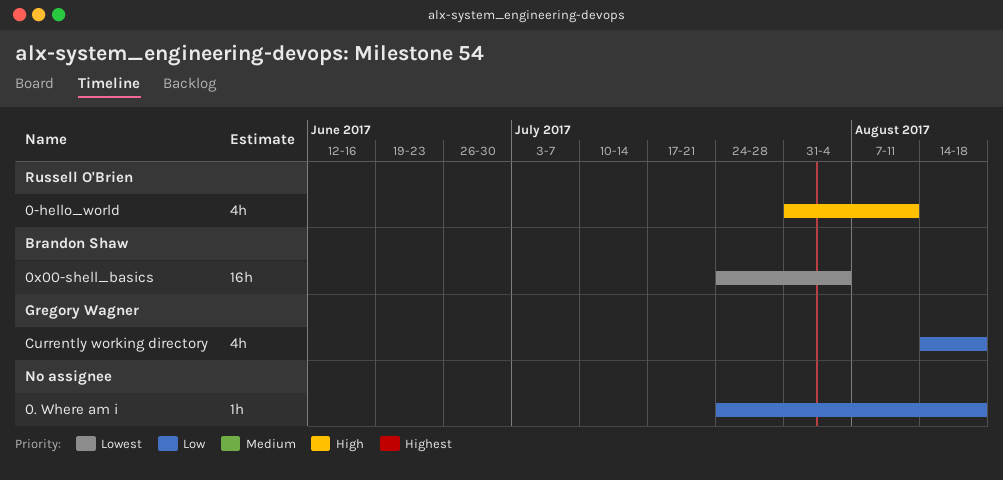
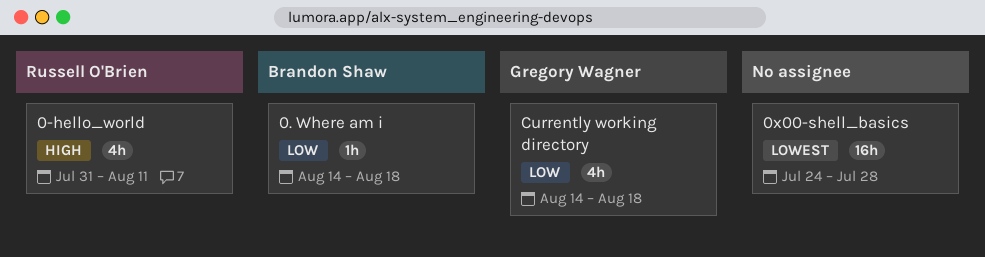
0. Where am i, owner: none -> Brandon Shaw
0. Where am i, start: Jul 24 -> Aug 14
0x00-shell_basics, owner: Brandon Shaw -> none
0x00-shell_basics, due: Aug 4 -> Jul 28

